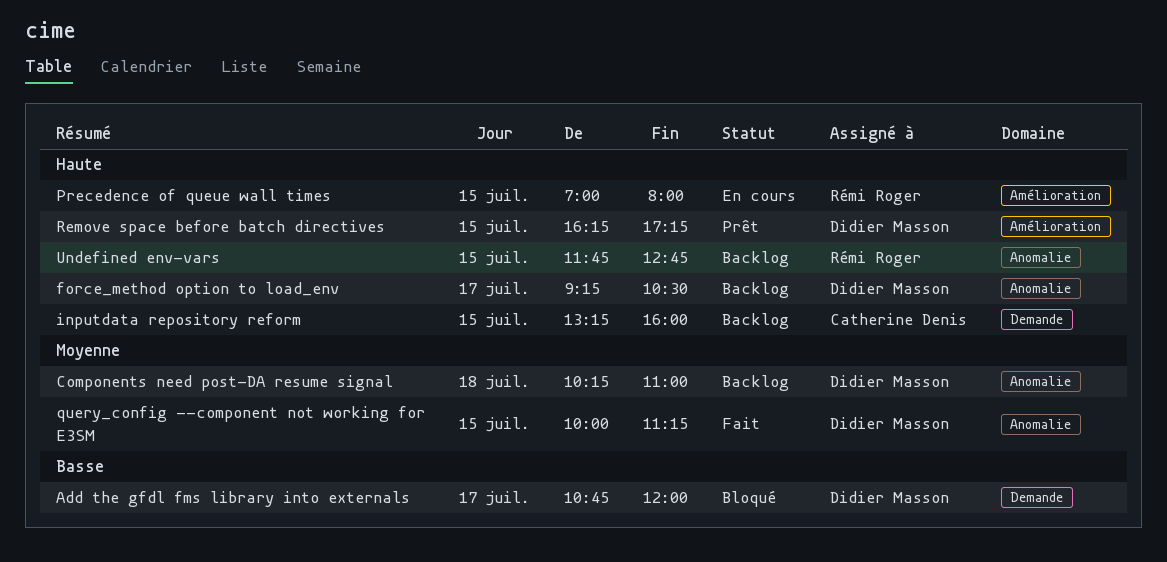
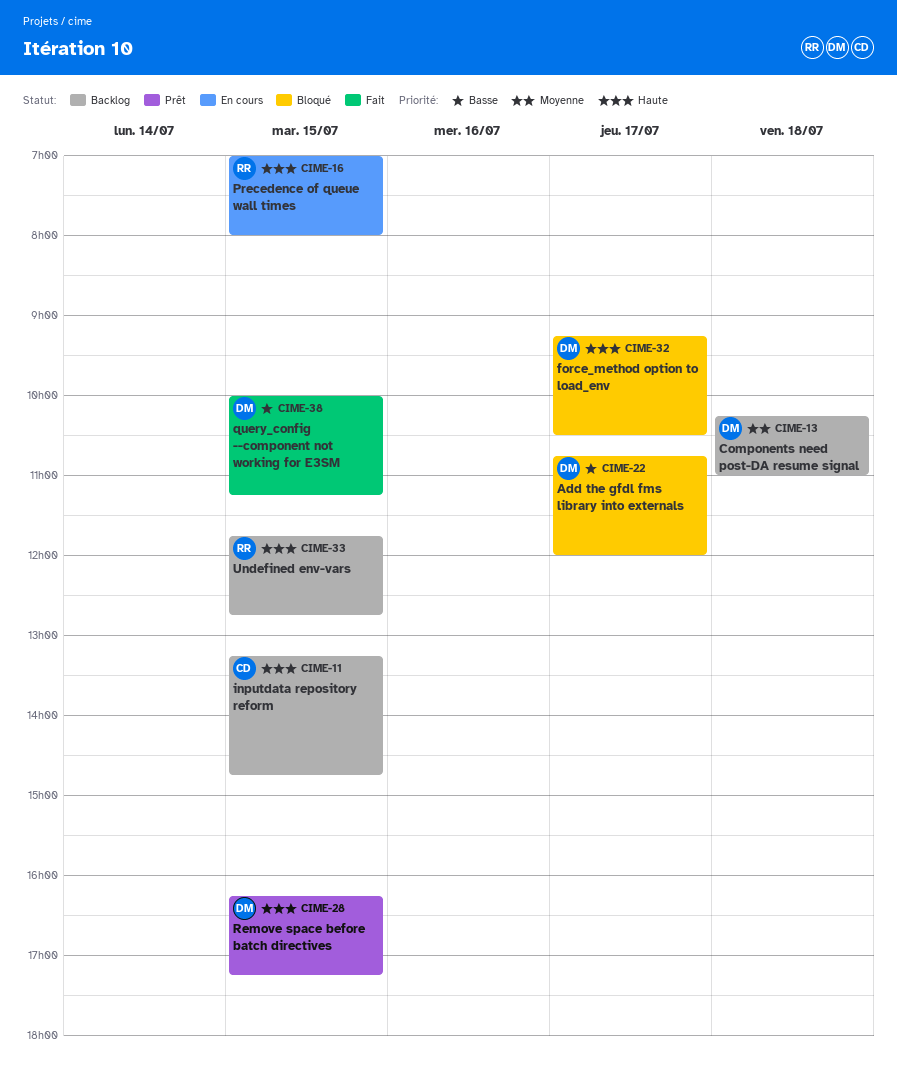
force_method option to load_env, status: Backlog -> Bloqué
inputdata repository reform, ends: 16:00 -> 14:45
query_config --component not working for E3SM, priority: Moyenne -> Basse

